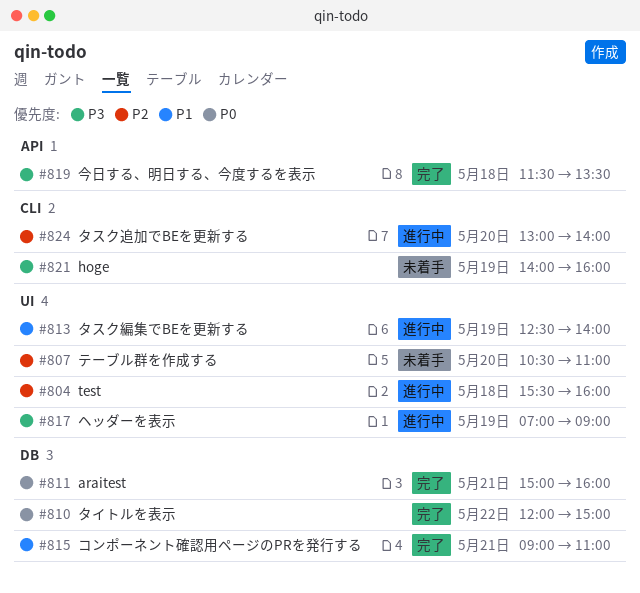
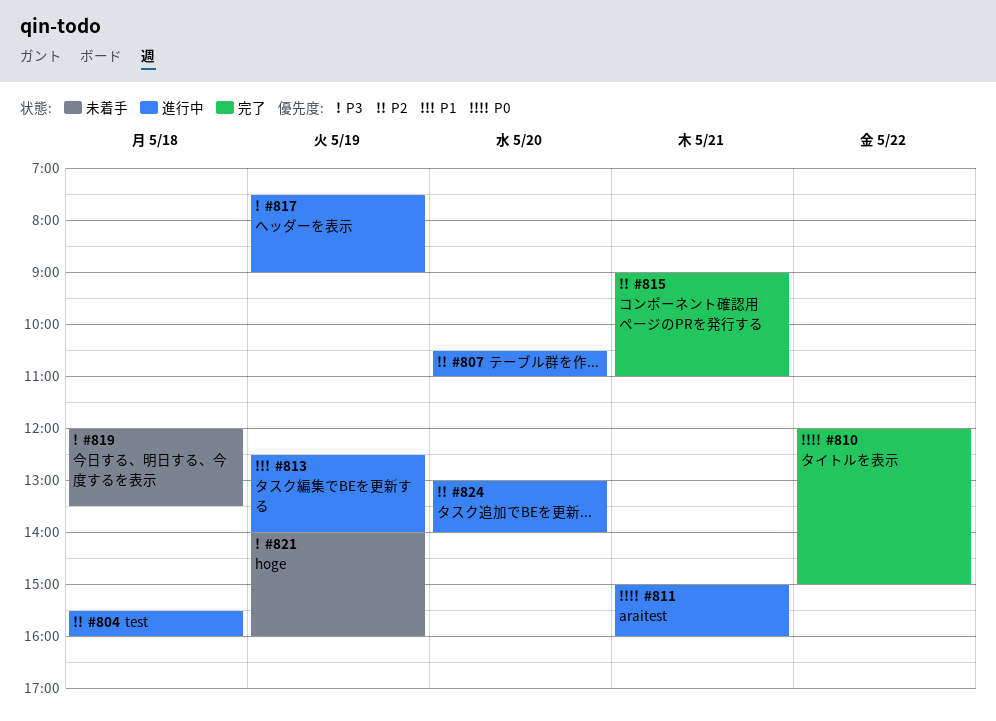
#807, status: 未着手 -> 進行中
#811, status: 完了 -> 進行中
#815, priority: P1 -> P2
#817, begins: 07:00 -> 07:30
#819, status: 完了 -> 未着手
#819, begins: 11:30 -> 12:00

